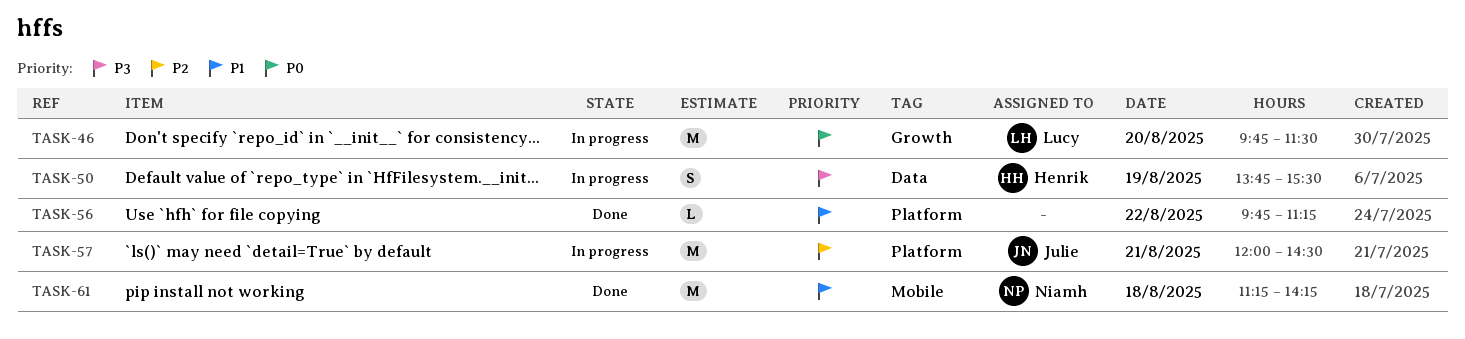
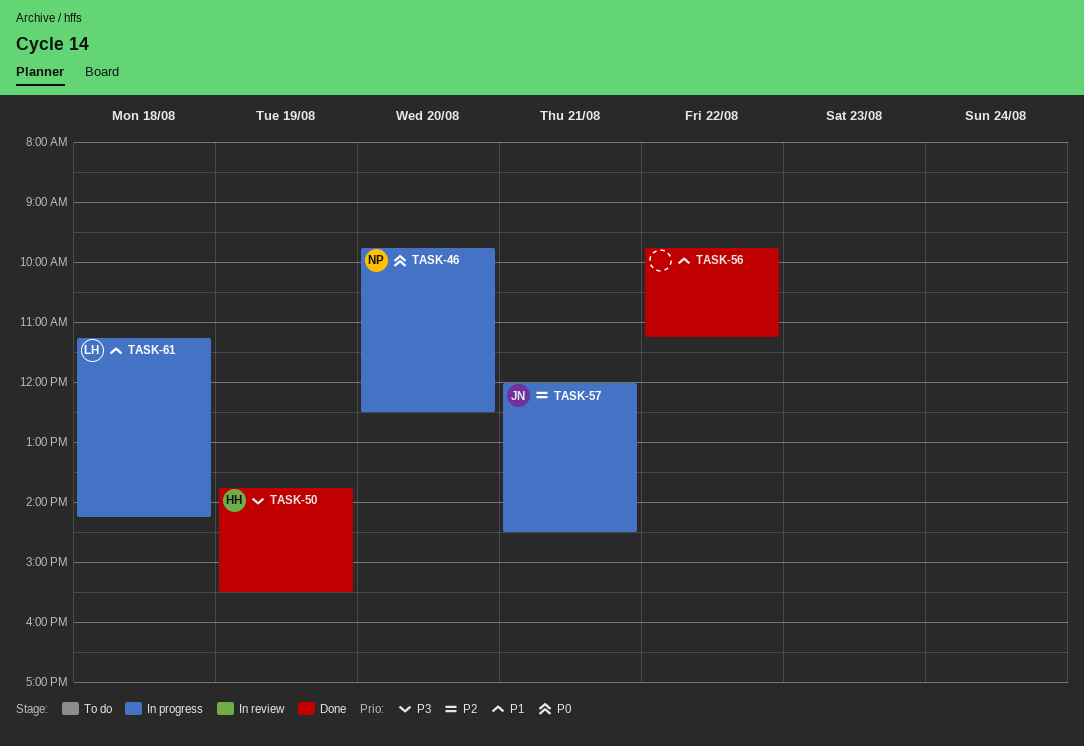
TASK-46, owner: Lucy -> Niamh
TASK-46, ends: 11:30 -> 12:30
TASK-50, status: In progress -> Done
TASK-61, status: Done -> In progress
TASK-61, owner: Niamh -> Lucy

